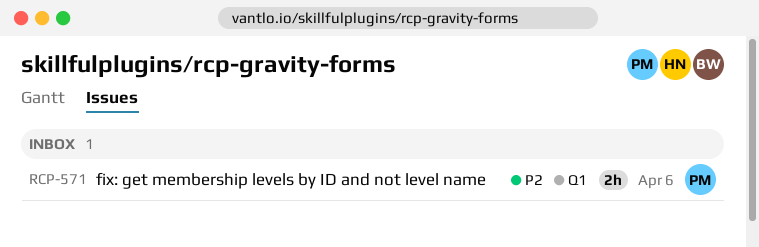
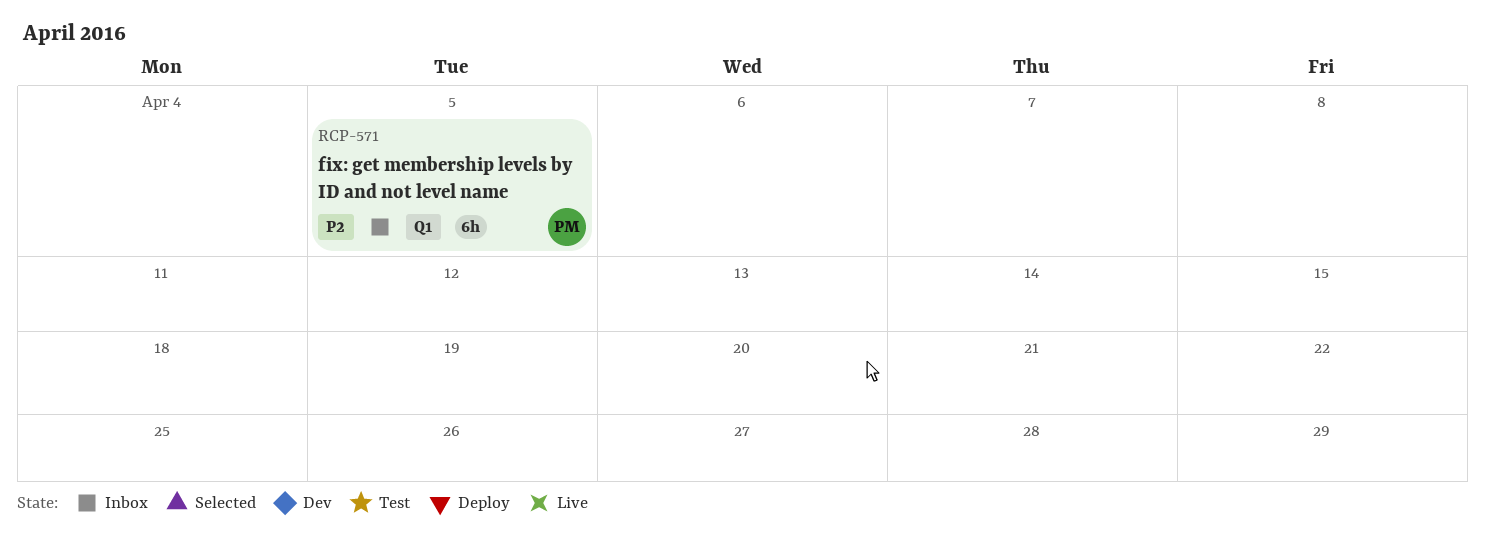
RCP-571, estimate: 2h -> 6h
RCP-571, due: Apr 6 -> Apr 5

